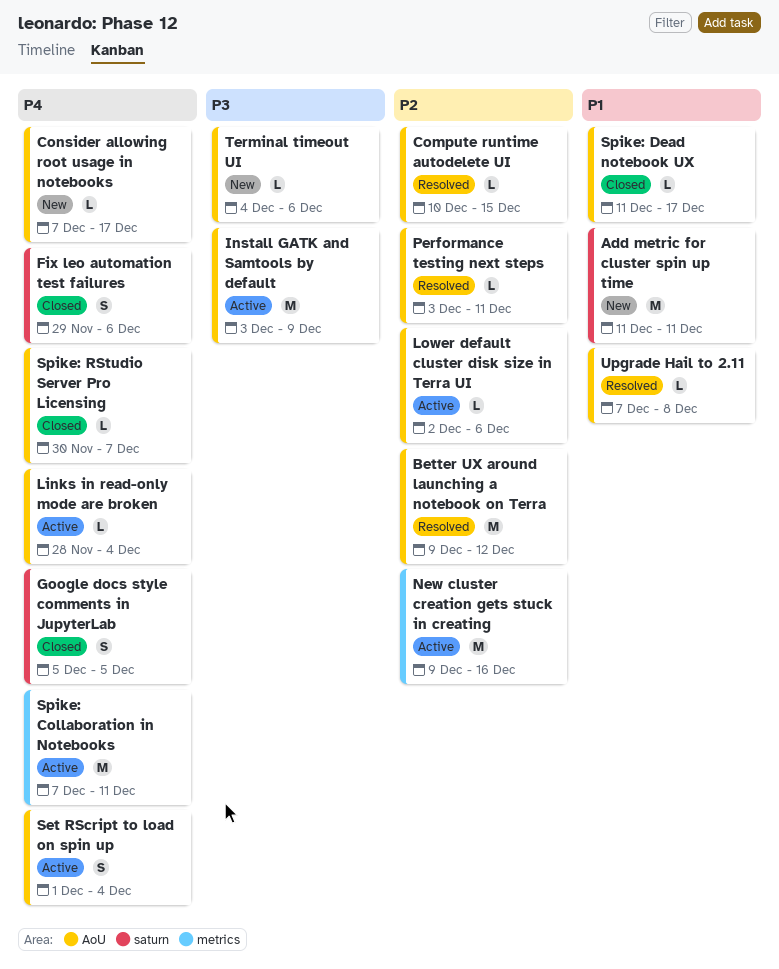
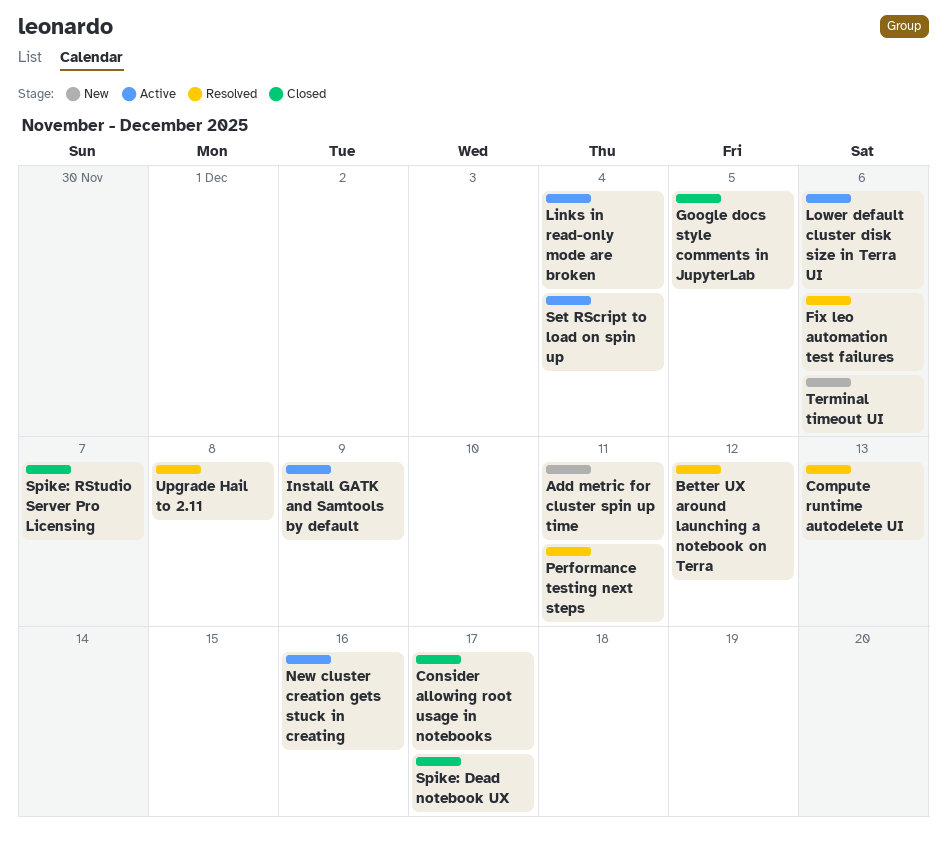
Compute runtime autodelete UI, due: Dec 15 -> Dec 13
Consider allowing root usage in notebooks, status: New -> Closed
Fix leo automation test failures, status: Closed -> Resolved
Spike: Collaboration in Notebooks: present -> none

